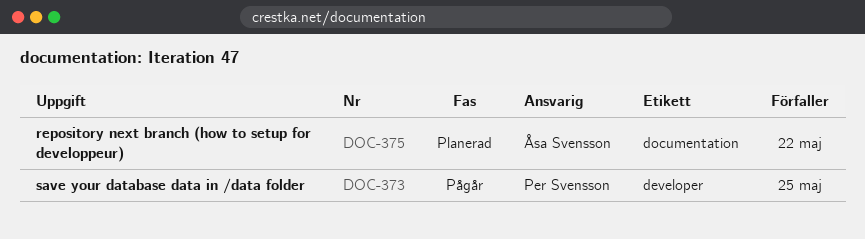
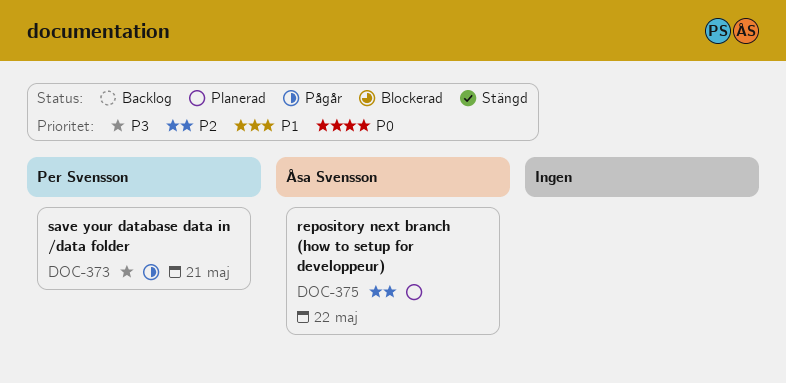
DOC-373, due: May 25 -> May 21

